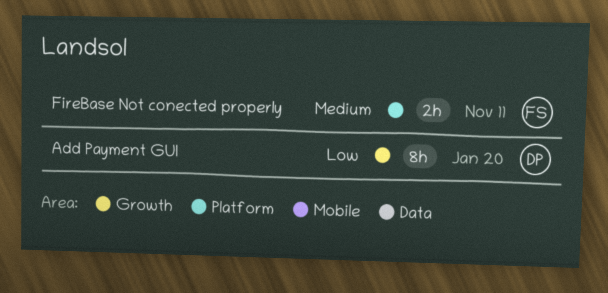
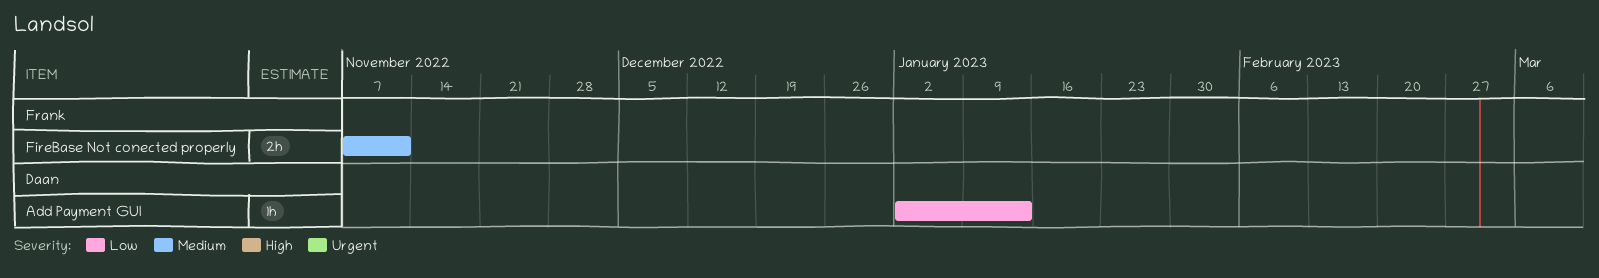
Add Payment GUI, estimate: 8h -> 1h
Add Payment GUI, due: Jan 20 -> Jan 13

